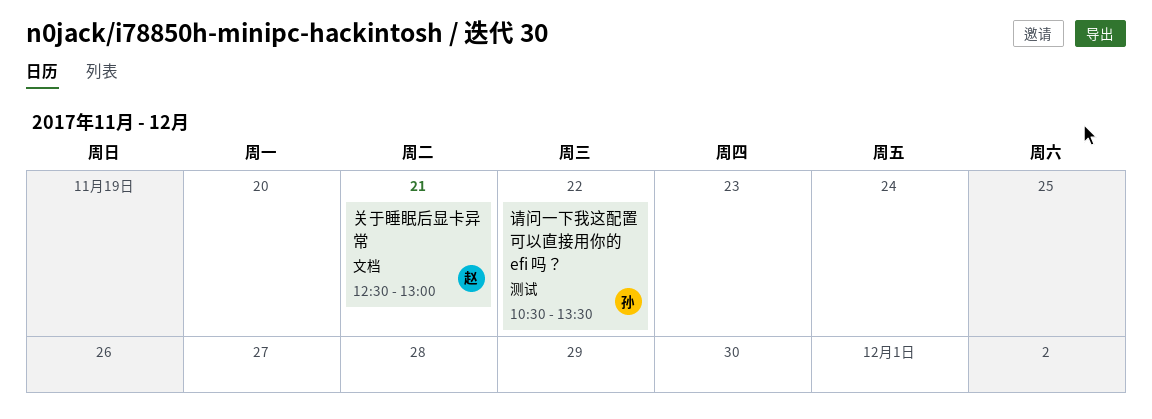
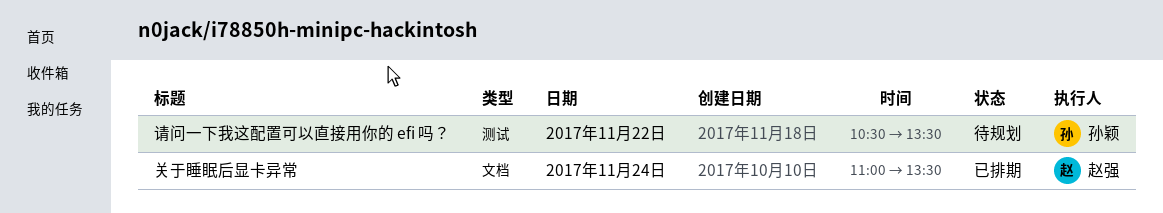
关于睡眠后显卡异常, day: Nov 21 -> Nov 24
关于睡眠后显卡异常, begins: 12:30 -> 11:00
关于睡眠后显卡异常, ends: 13:00 -> 13:30

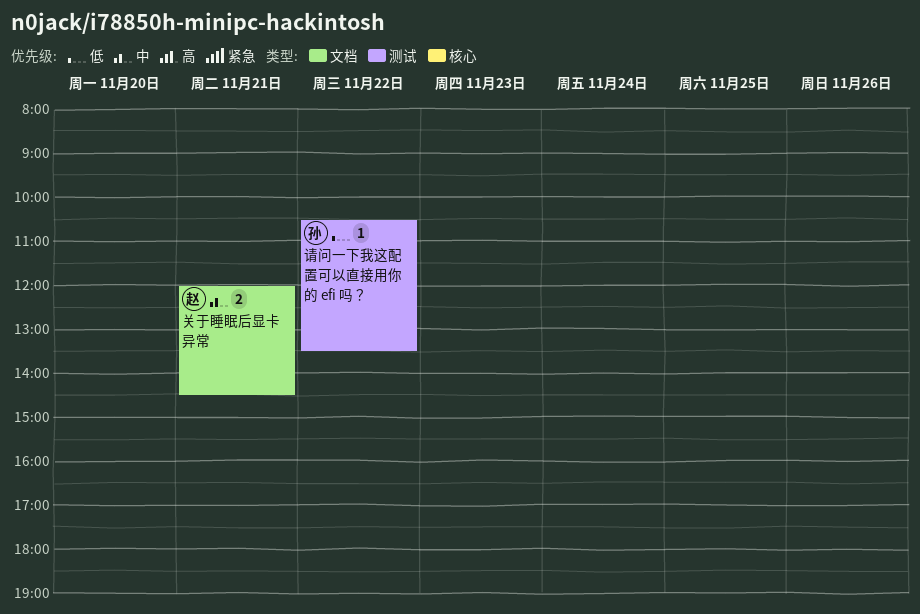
关于睡眠后显卡异常, day: Nov 24 -> Nov 21
关于睡眠后显卡异常, begins: 11:00 -> 12:00
关于睡眠后显卡异常, ends: 13:30 -> 14:30

